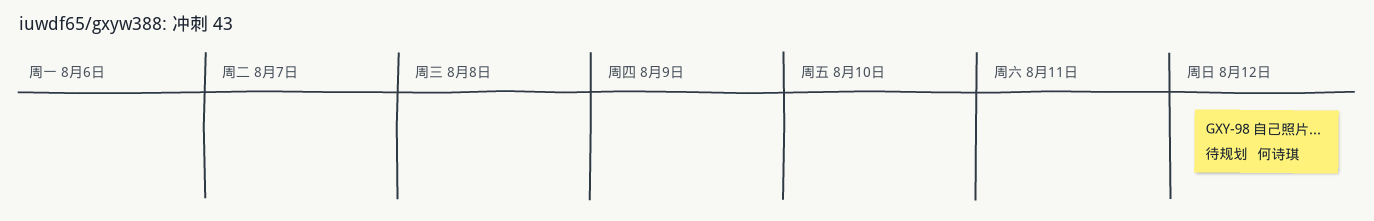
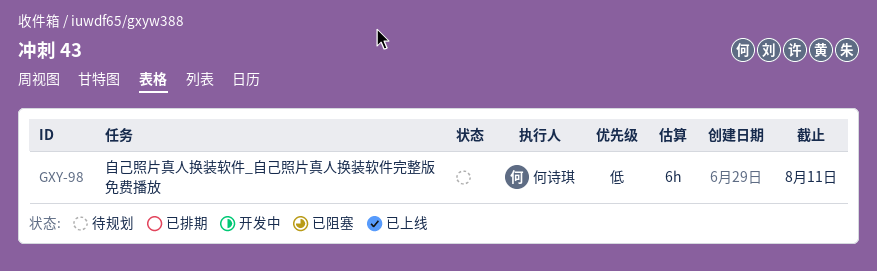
GXY-98, due: Aug 12 -> Aug 11

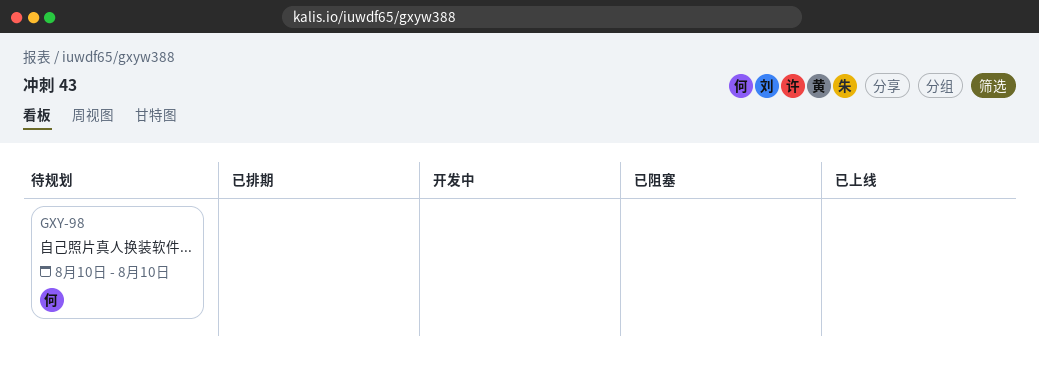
GXY-98, due: Aug 11 -> Aug 10

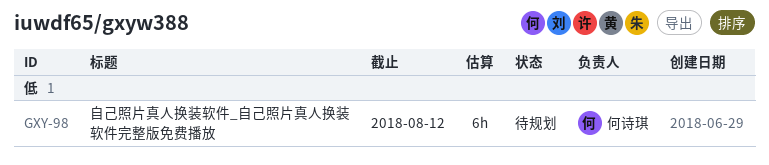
GXY-98, due: Aug 10 -> Aug 12

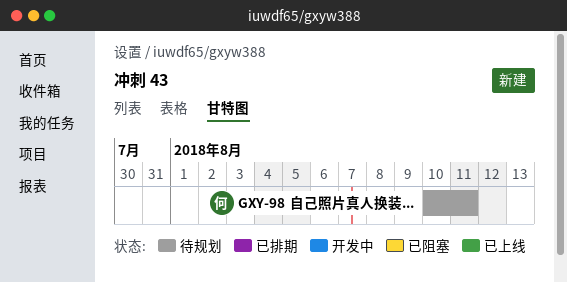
GXY-98, due: Aug 12 -> Aug 11

